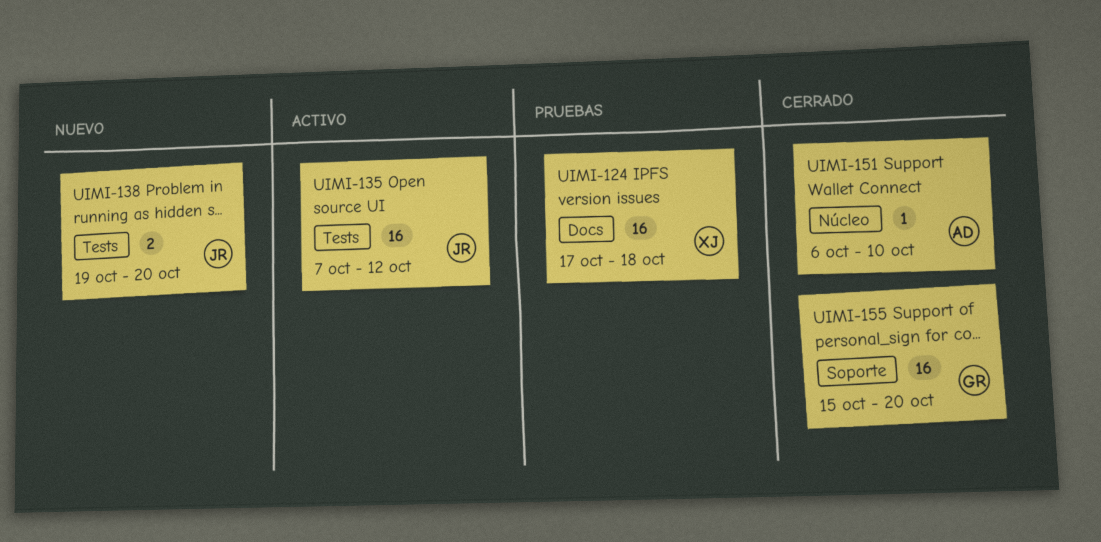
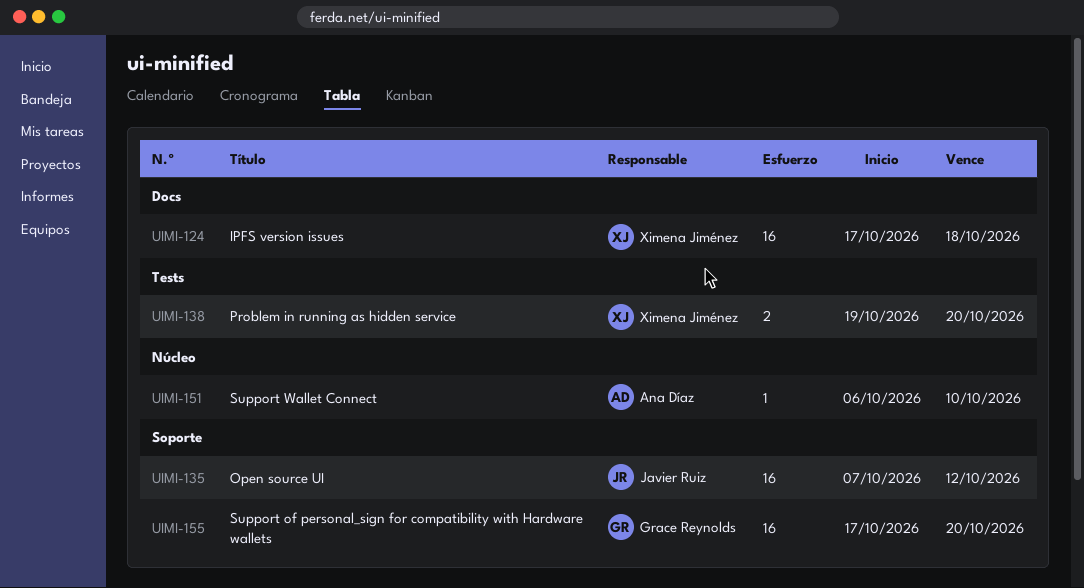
UIMI-135, label: Tests -> Soporte
UIMI-138, owner: Javier Ruiz -> Ximena Jiménez
UIMI-155, start: Oct 15 -> Oct 17

